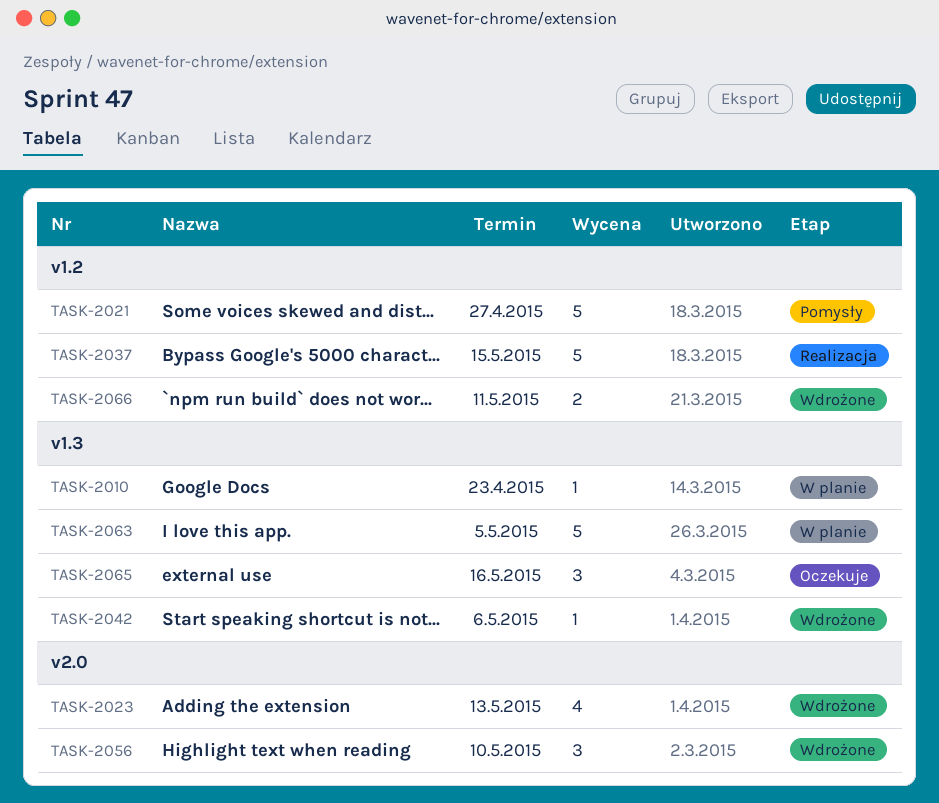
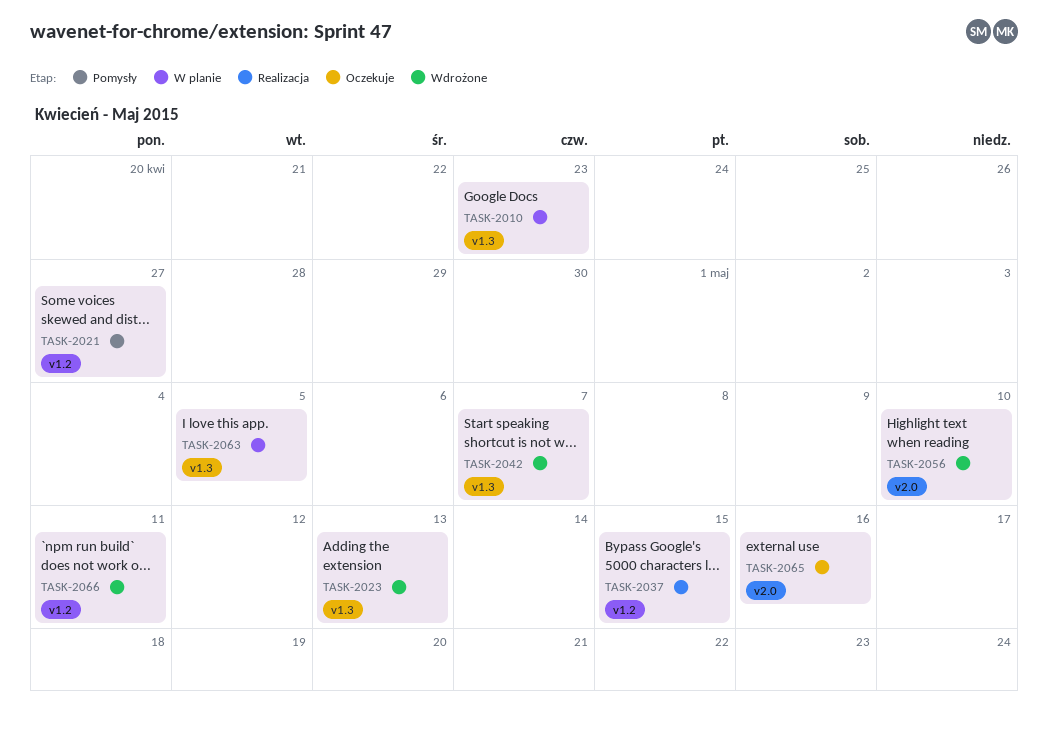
TASK-2023, label: v2.0 -> v1.3
TASK-2042, due: May 6 -> May 7
TASK-2065, label: v1.3 -> v2.0

